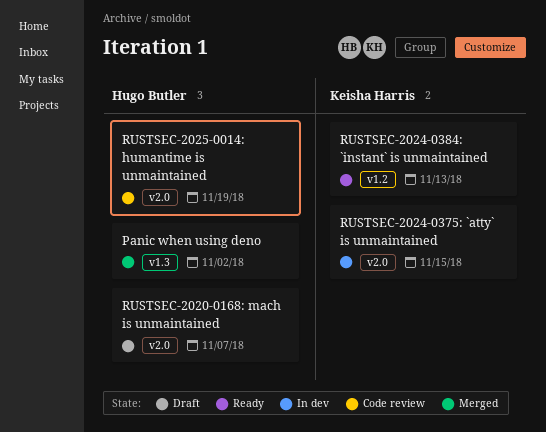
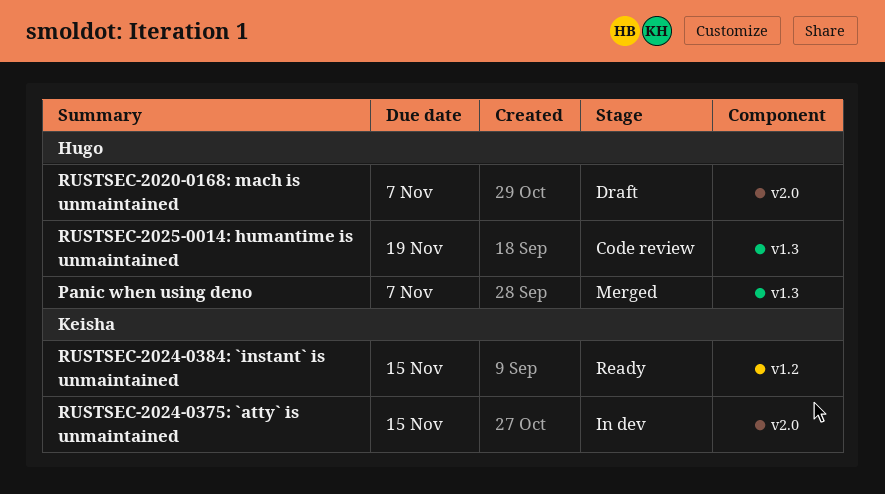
Panic when using deno, due: Nov 2 -> Nov 7
RUSTSEC-2024-0384: `instant` is unmaintained, due: Nov 13 -> Nov 15
RUSTSEC-2025-0014: humantime is unmaintained, label: v2.0 -> v1.3

